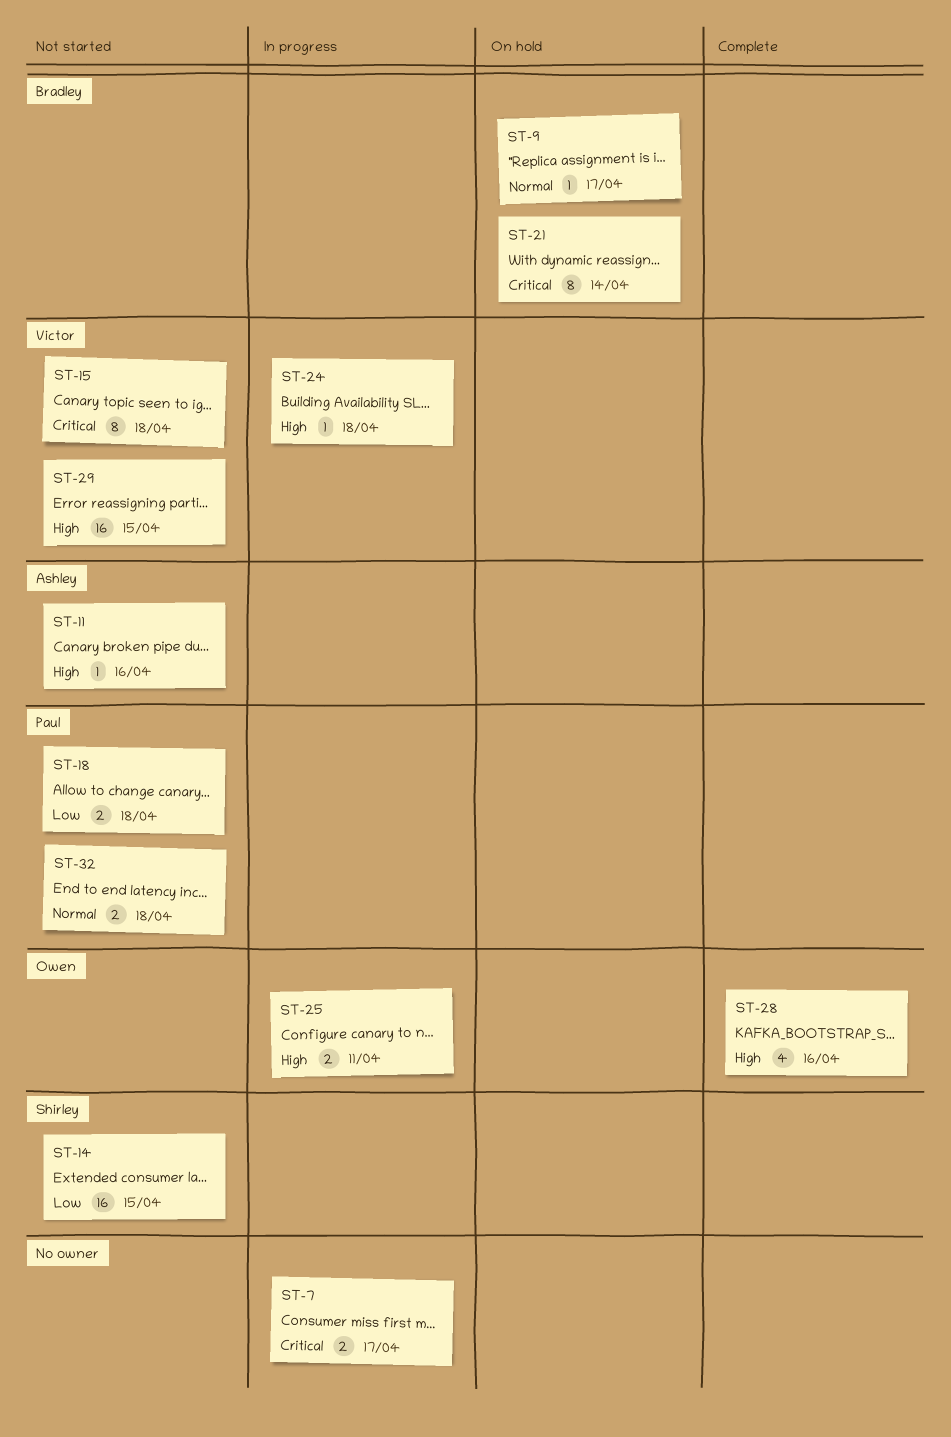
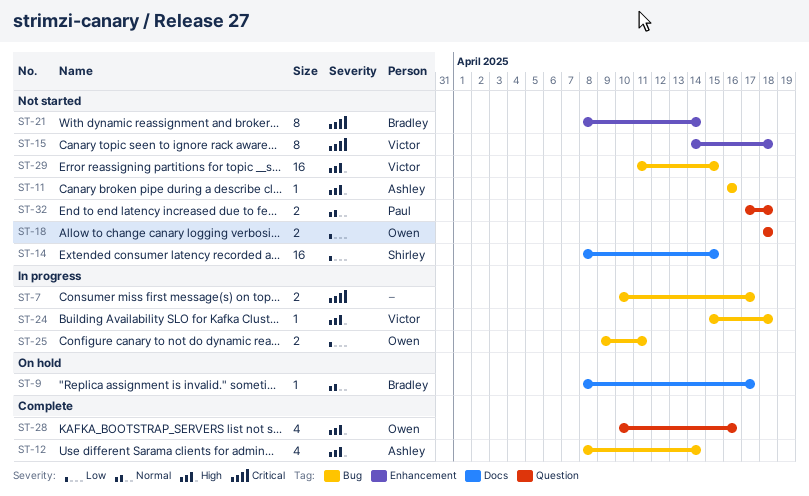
ST-12: none -> present
ST-18, owner: Paul -> Owen
ST-21, status: On hold -> Not started
ST-25, priority: High -> Low

